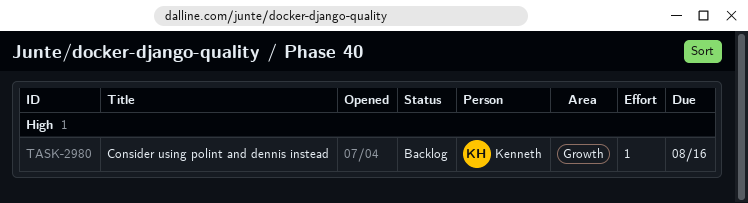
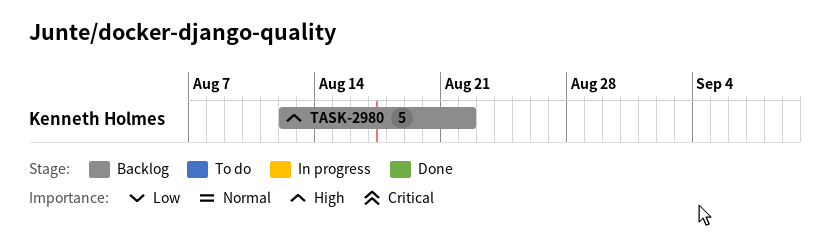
TASK-2980, estimate: 1 -> 5
TASK-2980, due: Aug 16 -> Aug 22

